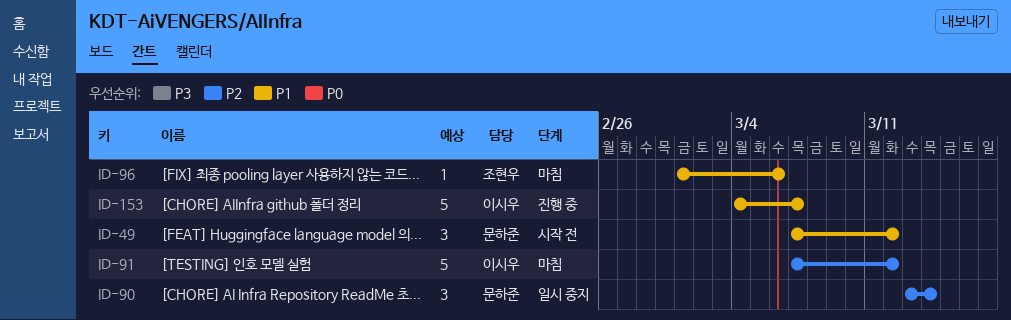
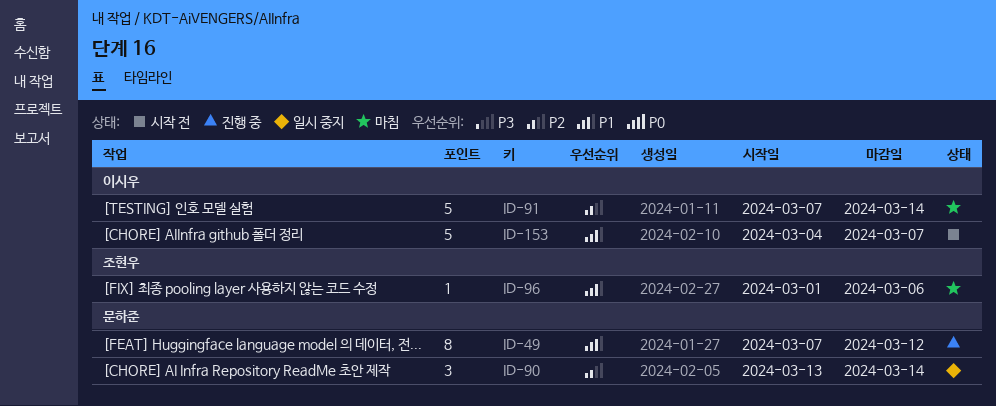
ID-49, status: 시작 전 -> 진행 중
ID-49, estimate: 3 -> 8
ID-91, due: Mar 12 -> Mar 14
ID-153, status: 진행 중 -> 시작 전

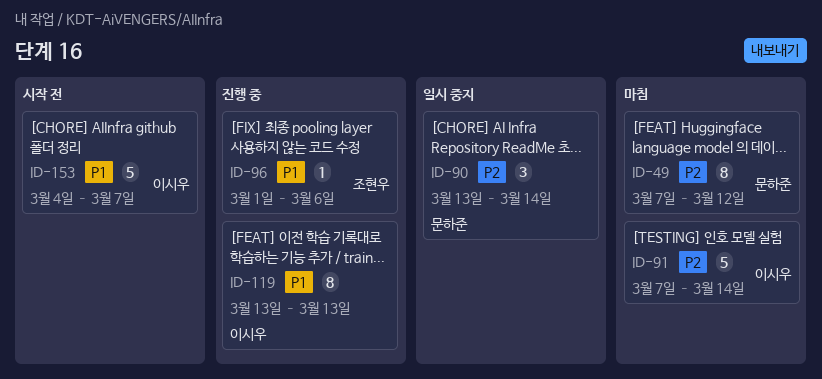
ID-49, status: 진행 중 -> 마침
ID-49, priority: P1 -> P2
ID-96, status: 마침 -> 진행 중
ID-119: none -> present

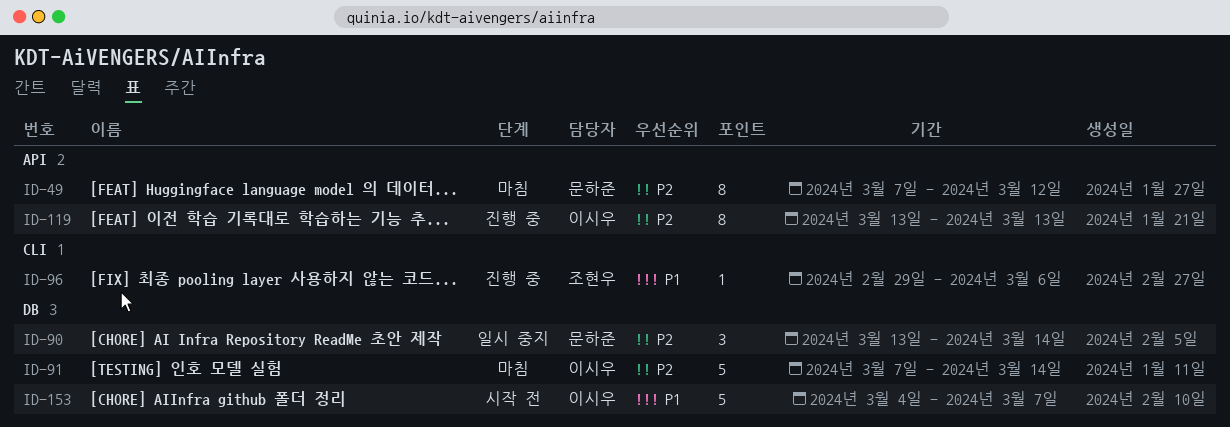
ID-96, start: Mar 1 -> Feb 29
ID-119, priority: P1 -> P2

